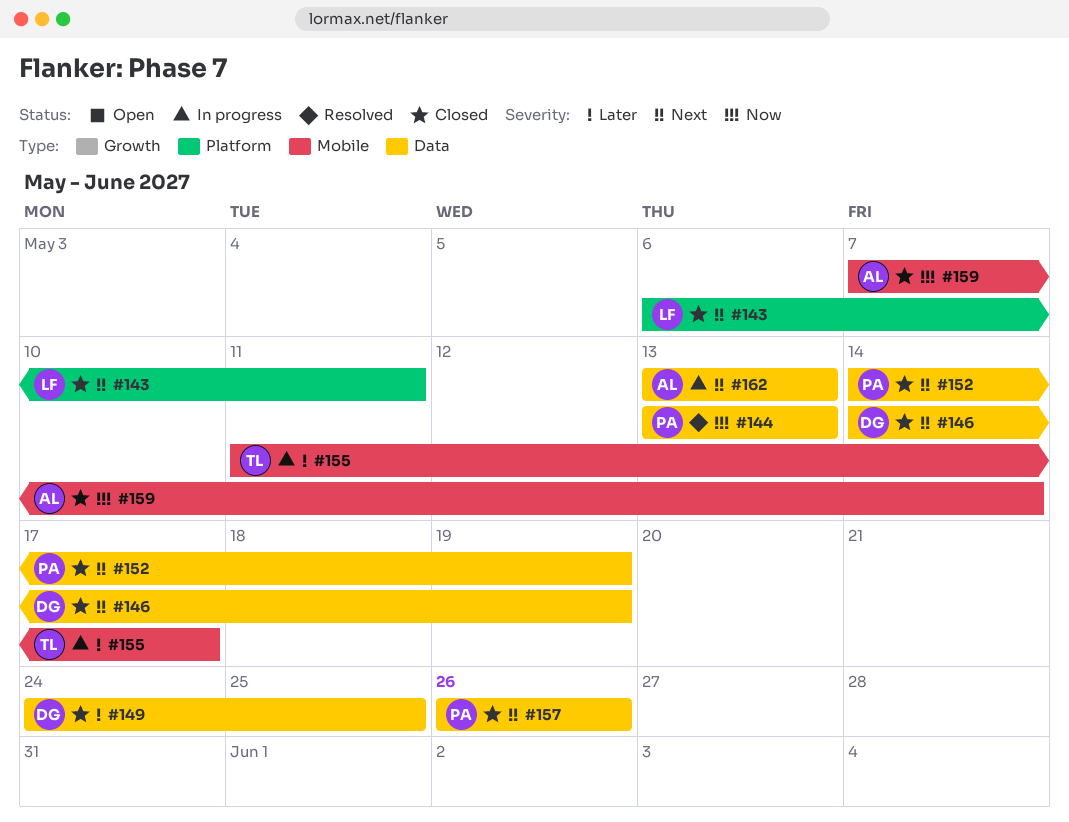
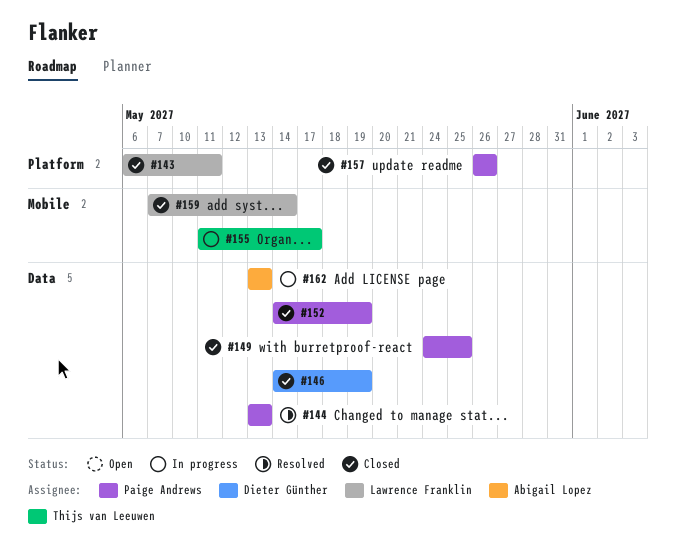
#149, owner: Dieter Günther -> Paige Andrews
#157, label: Data -> Platform
#159, owner: Abigail Lopez -> Lawrence Franklin

